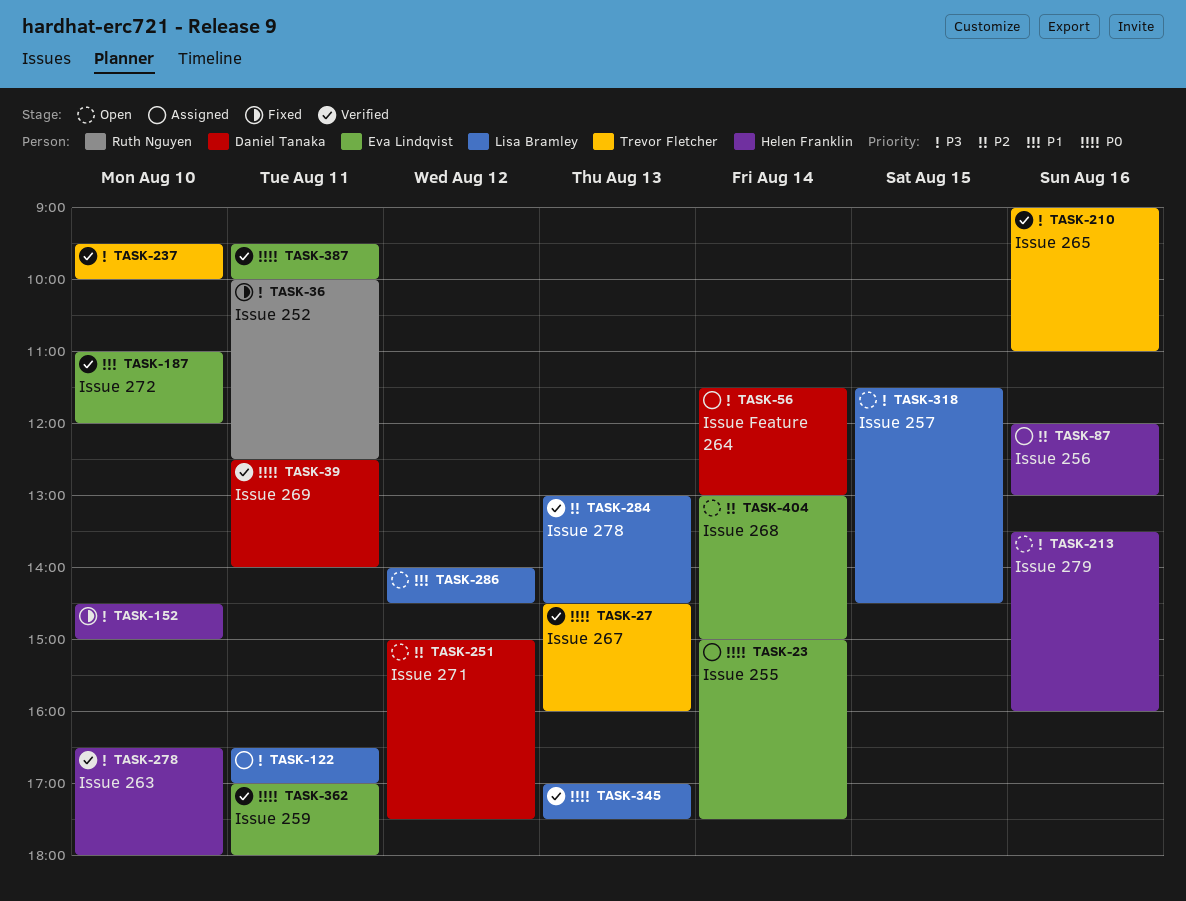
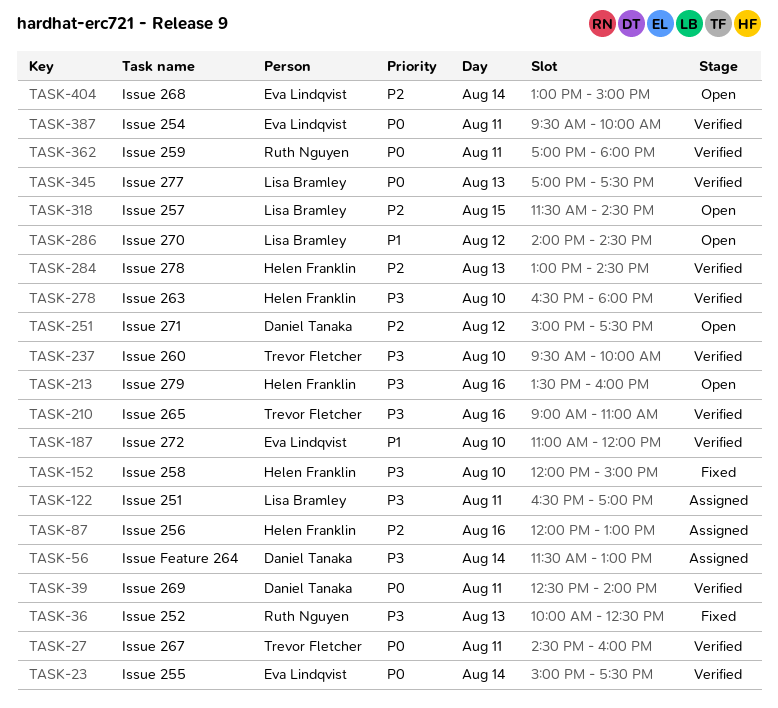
TASK-23, status: Assigned -> Verified
TASK-27, day: Aug 13 -> Aug 11
TASK-36, day: Aug 11 -> Aug 13
TASK-152, begins: 14:30 -> 12:00
TASK-284, owner: Lisa Bramley -> Helen Franklin
TASK-318, priority: P3 -> P2
TASK-362, owner: Eva Lindqvist -> Ruth Nguyen

